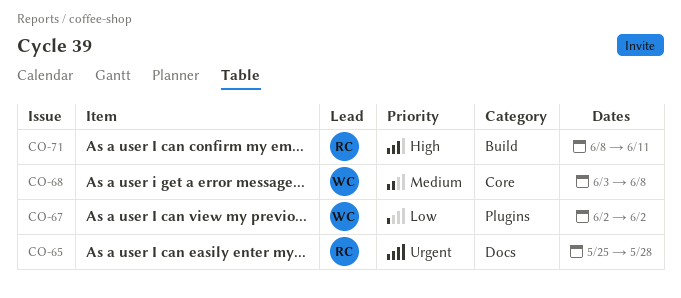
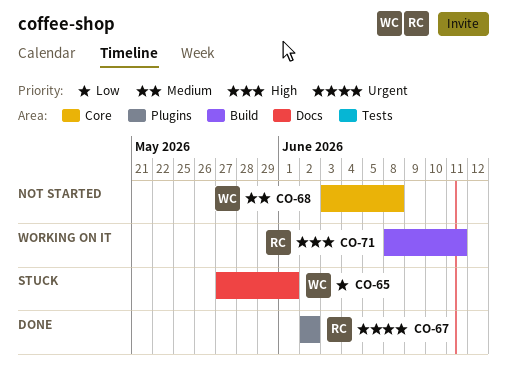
CO-65, owner: RC -> WC
CO-65, priority: Urgent -> Low
CO-65, start: May 25 -> May 27
CO-65, due: May 28 -> Jun 1
CO-67, owner: WC -> RC
CO-67, priority: Low -> Urgent

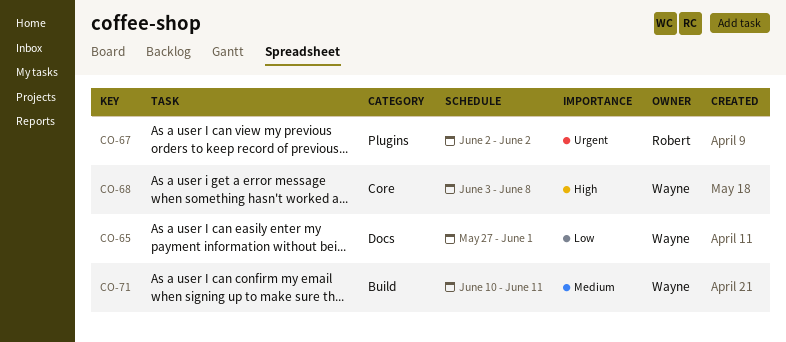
CO-68, priority: Medium -> High
CO-71, owner: Robert -> Wayne
CO-71, priority: High -> Medium
CO-71, start: Jun 8 -> Jun 10

